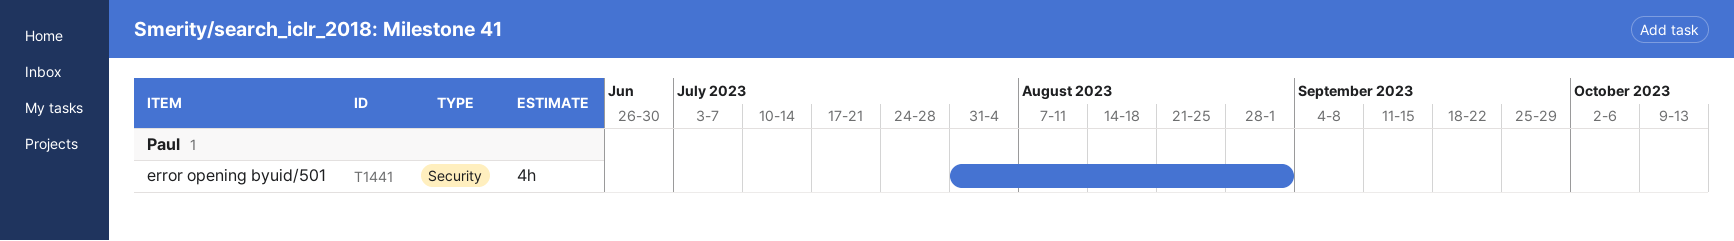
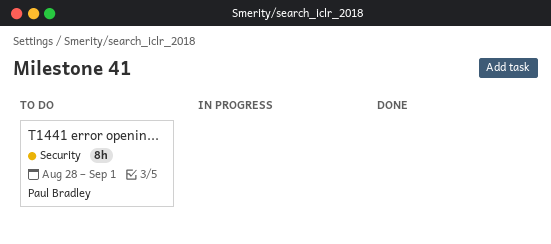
T1441, estimate: 4h -> 8h
T1441, start: Jul 31 -> Aug 28

